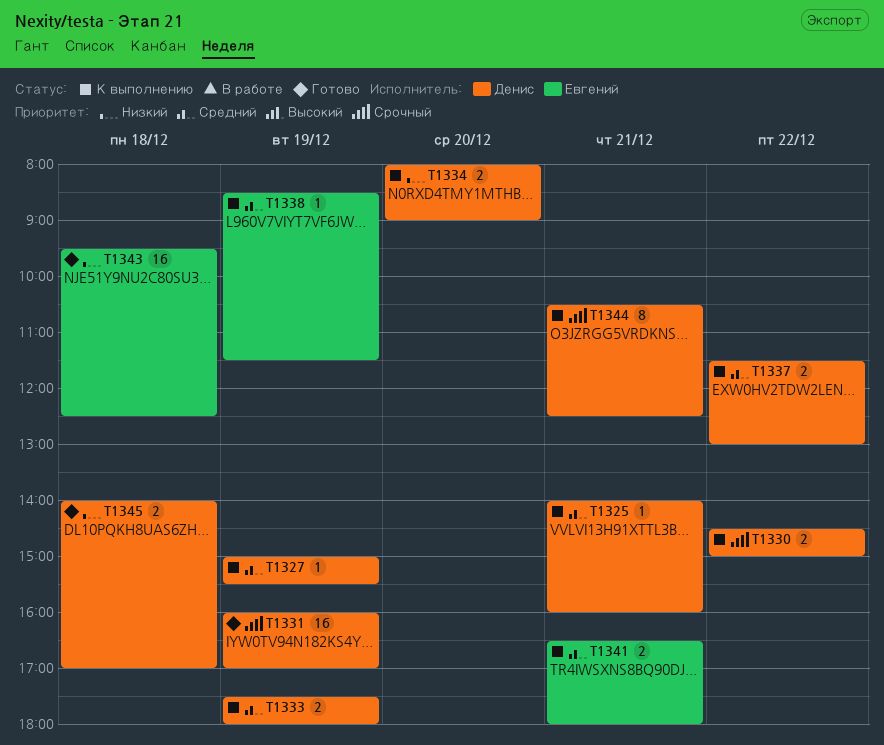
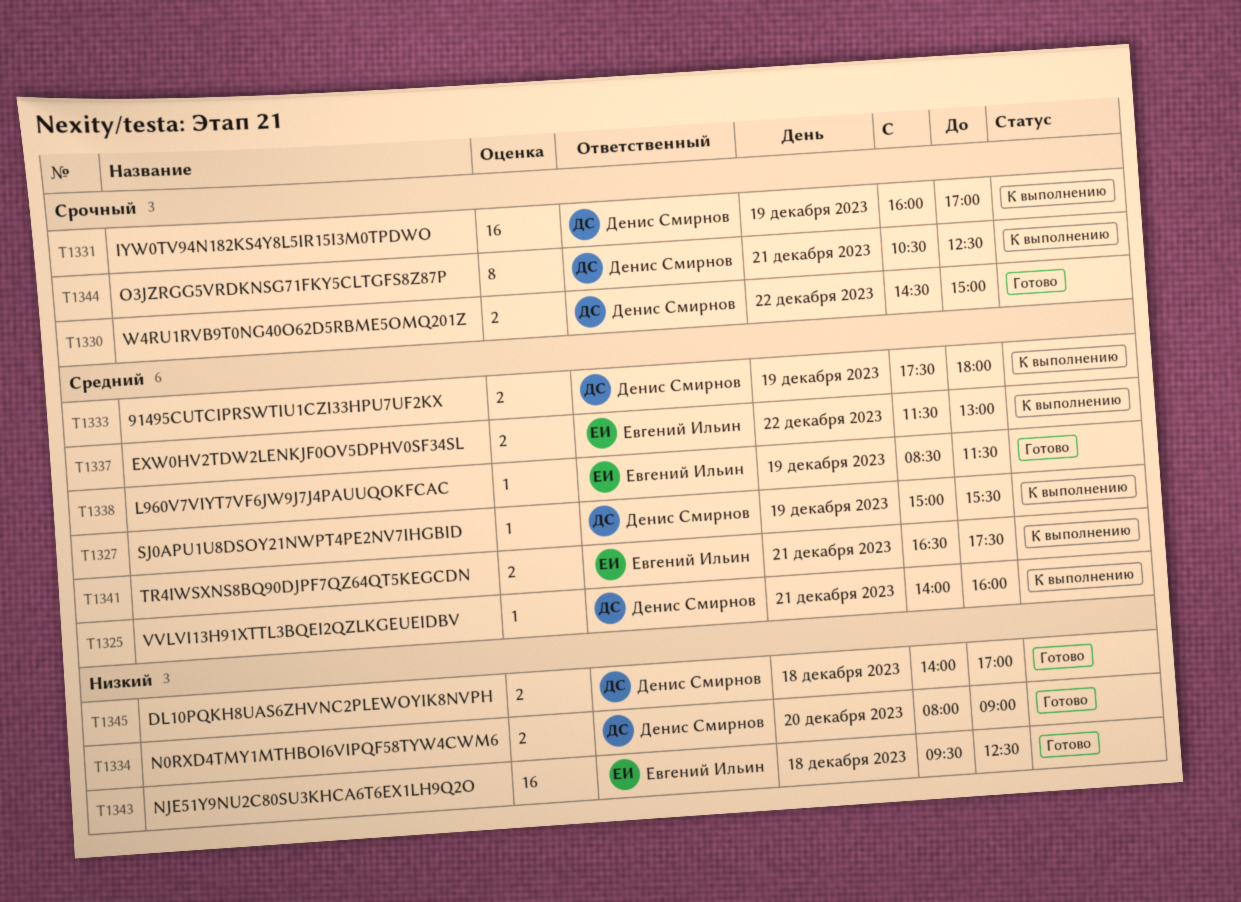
T1330, status: К выполнению -> Готово
T1331, status: Готово -> К выполнению
T1334, status: К выполнению -> Готово
T1337, owner: Денис Смирнов -> Евгений Ильин
T1338, status: К выполнению -> Готово
T1341, ends: 18:00 -> 17:30

